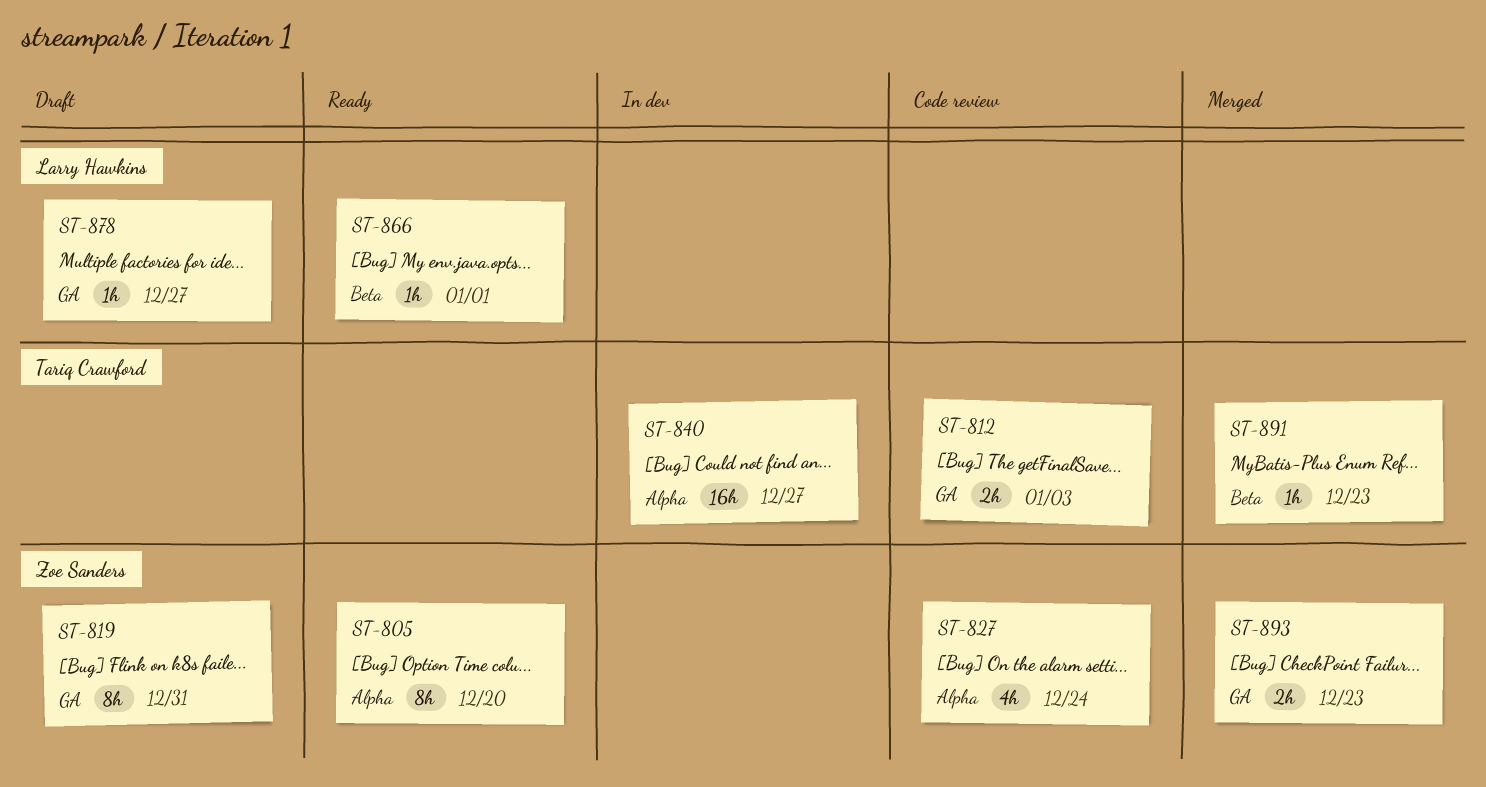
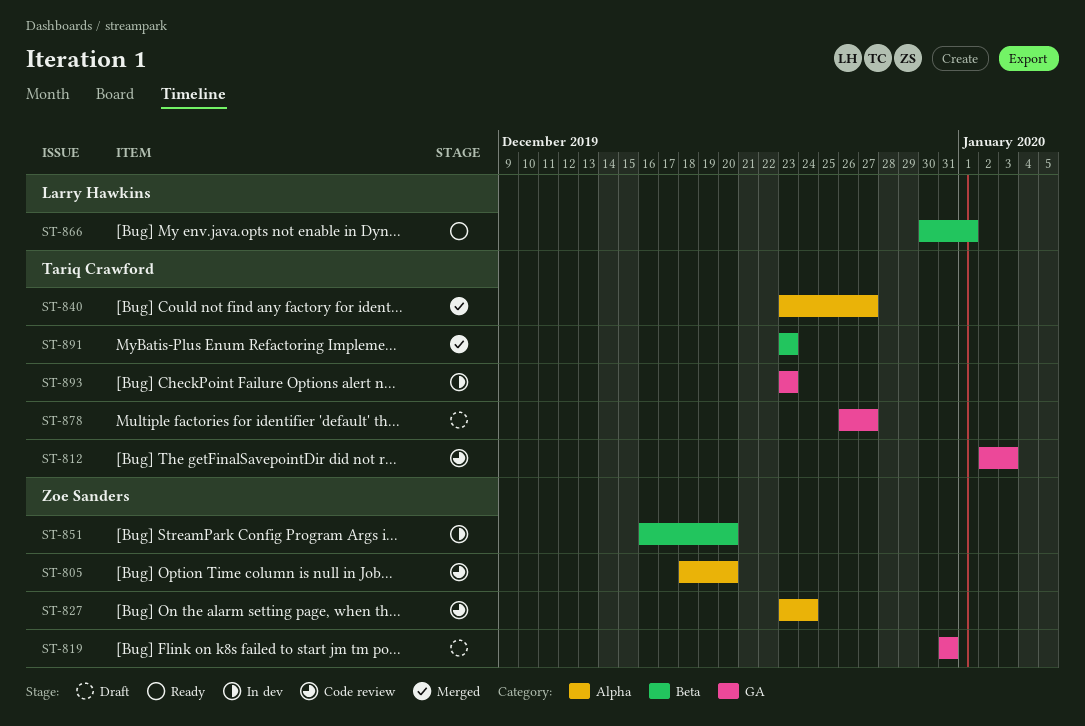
ST-805, status: Ready -> Code review
ST-840, status: In dev -> Merged
ST-851: none -> present
ST-878, owner: Larry Hawkins -> Tariq Crawford
ST-893, status: Merged -> In dev
ST-893, owner: Zoe Sanders -> Tariq Crawford

